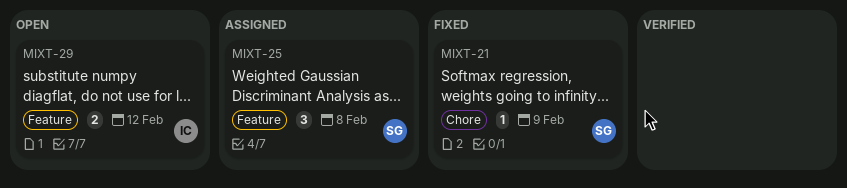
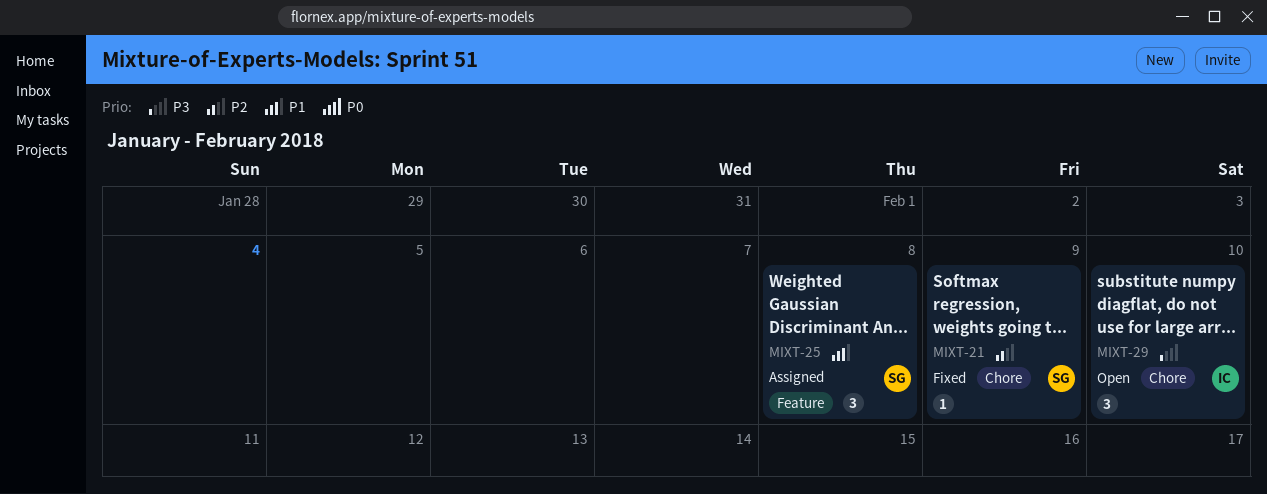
MIXT-29, label: Feature -> Chore
MIXT-29, estimate: 2 -> 3
MIXT-29, due: Feb 12 -> Feb 10

